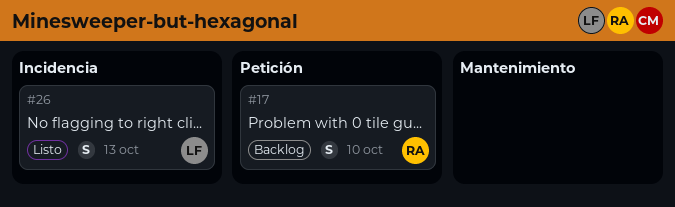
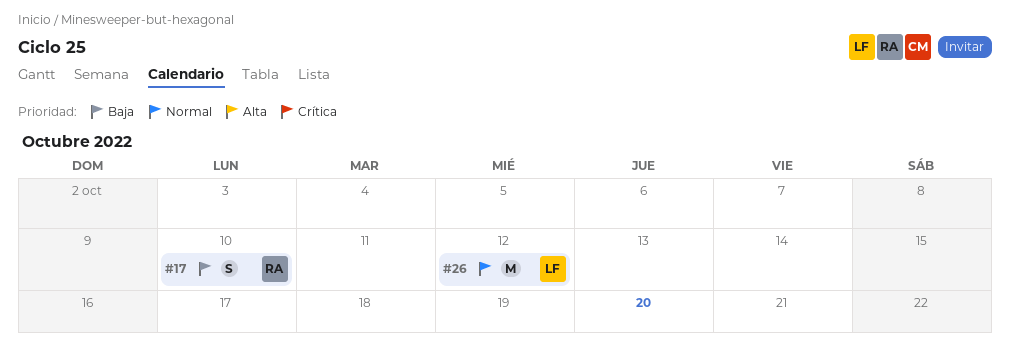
#26, estimate: S -> M
#26, due: Oct 13 -> Oct 12

